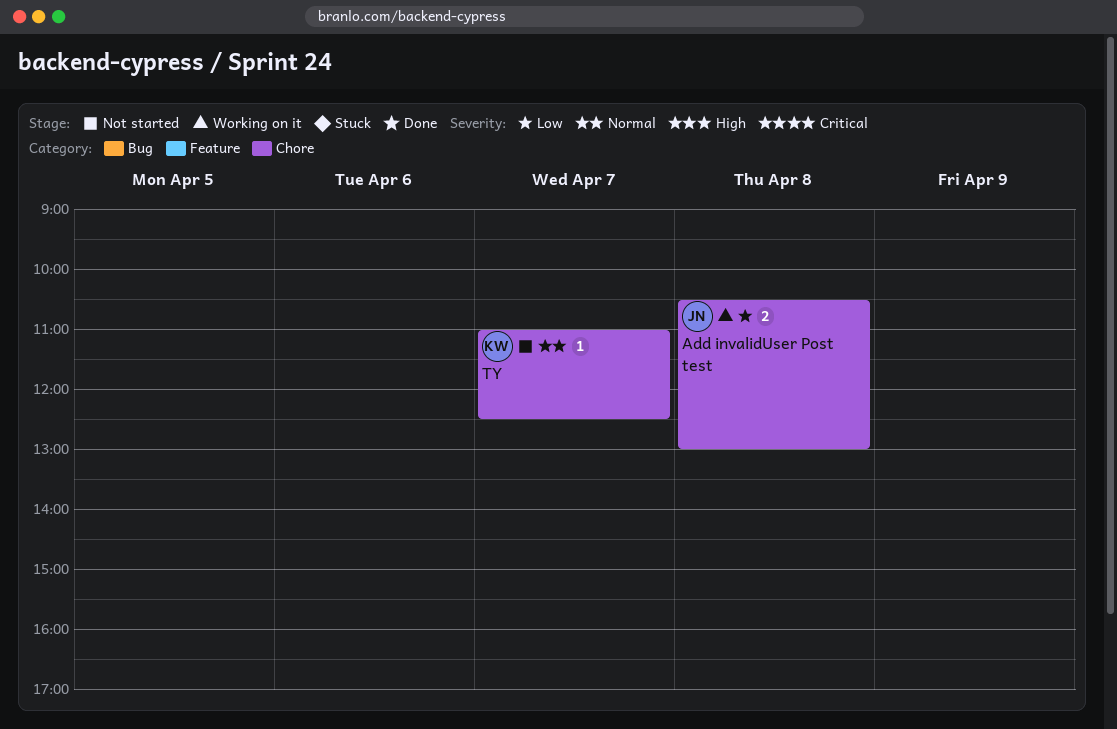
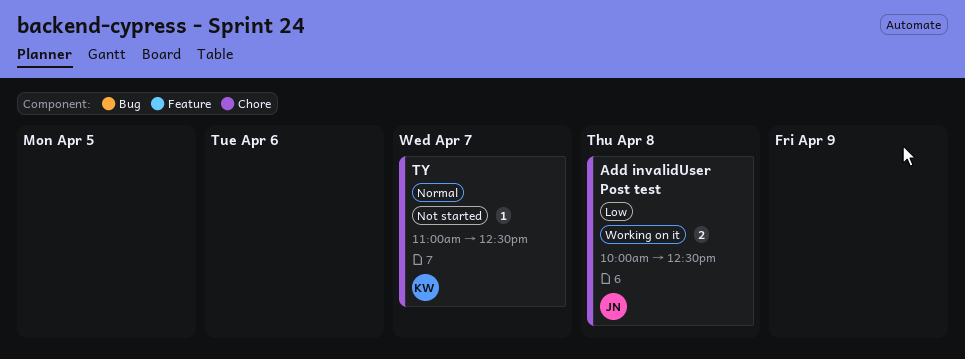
Add invalidUser Post test, begins: 10:30 -> 10:00
Add invalidUser Post test, ends: 13:00 -> 12:30

